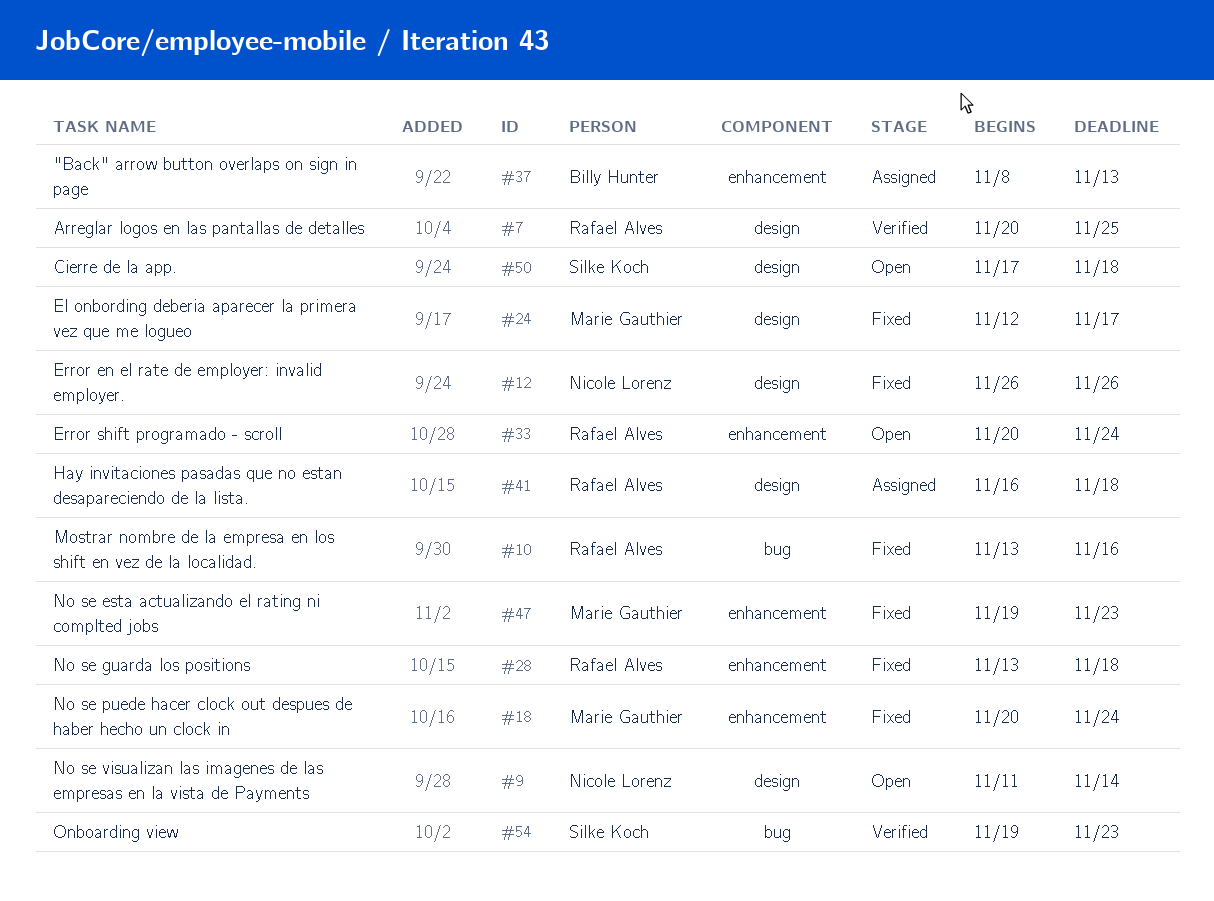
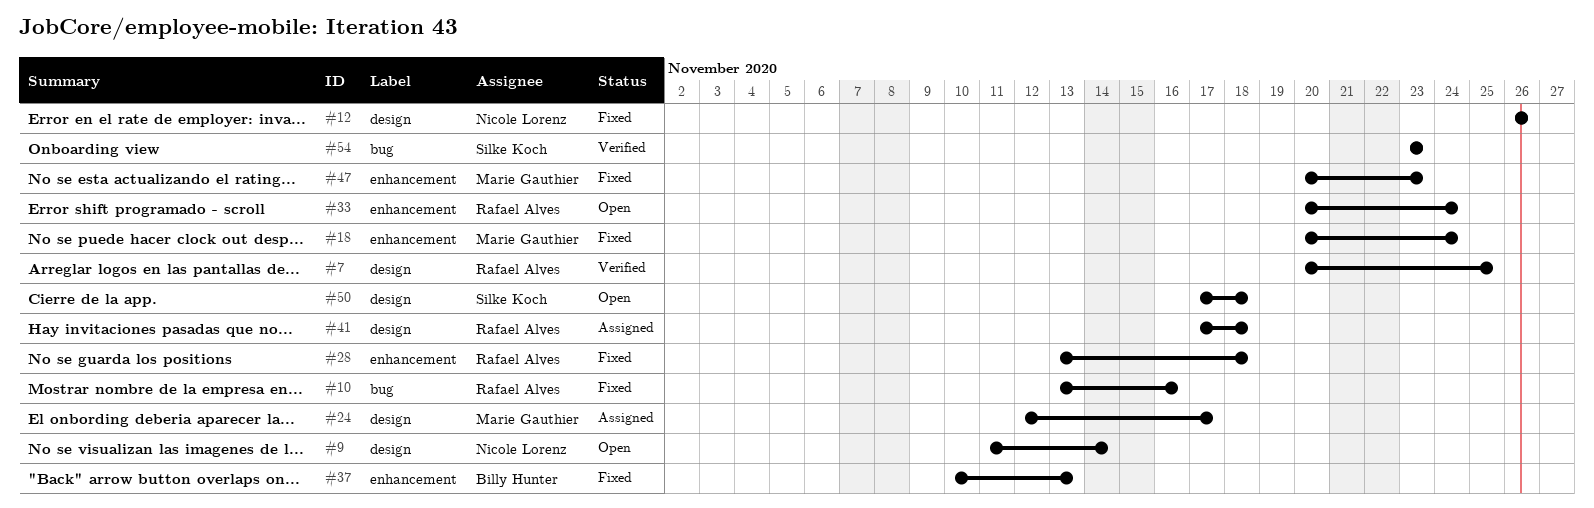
#24, status: Fixed -> Assigned
#37, status: Assigned -> Fixed
#37, start: Nov 8 -> Nov 10
#41, start: Nov 16 -> Nov 17
#47, start: Nov 19 -> Nov 20
#54, start: Nov 19 -> Nov 23

